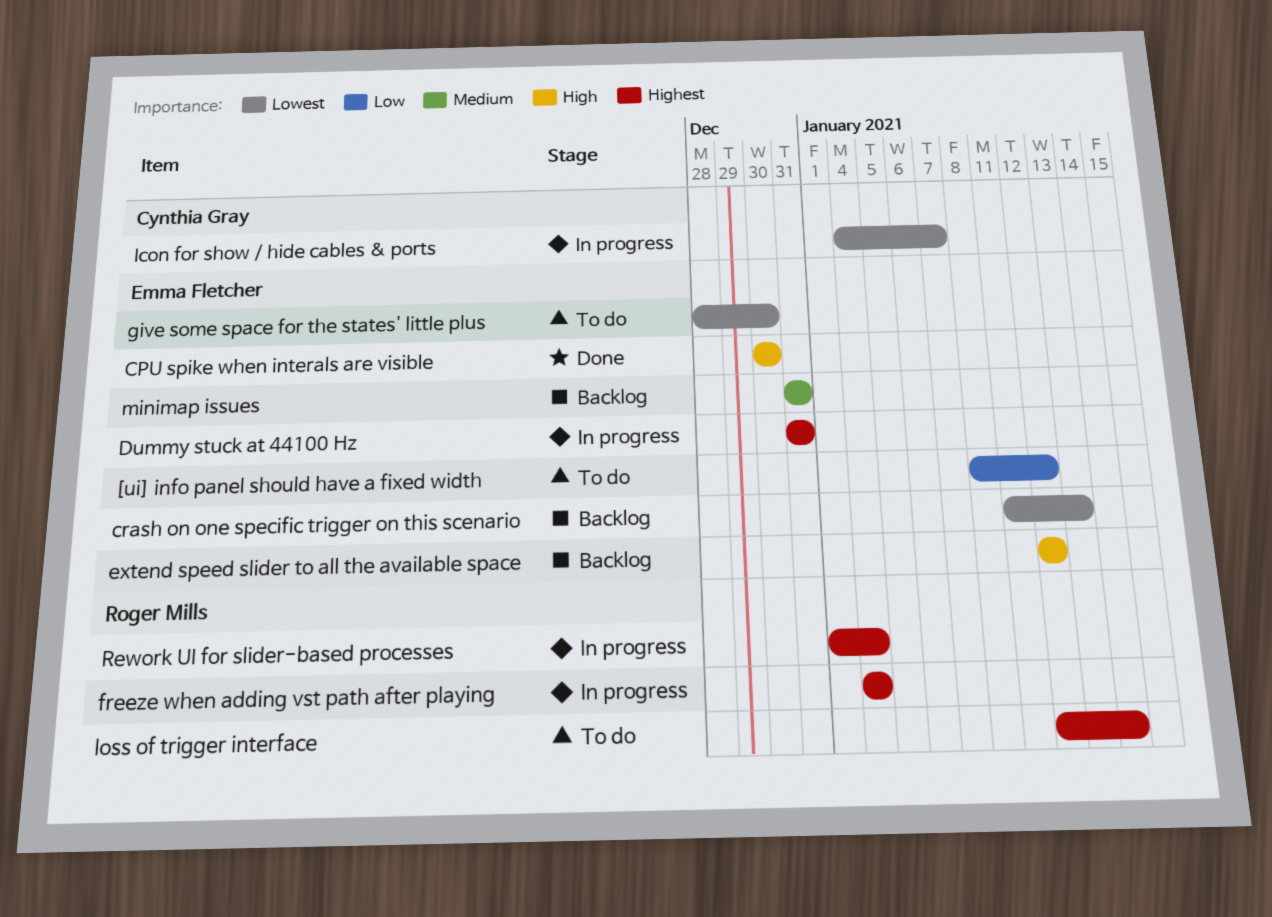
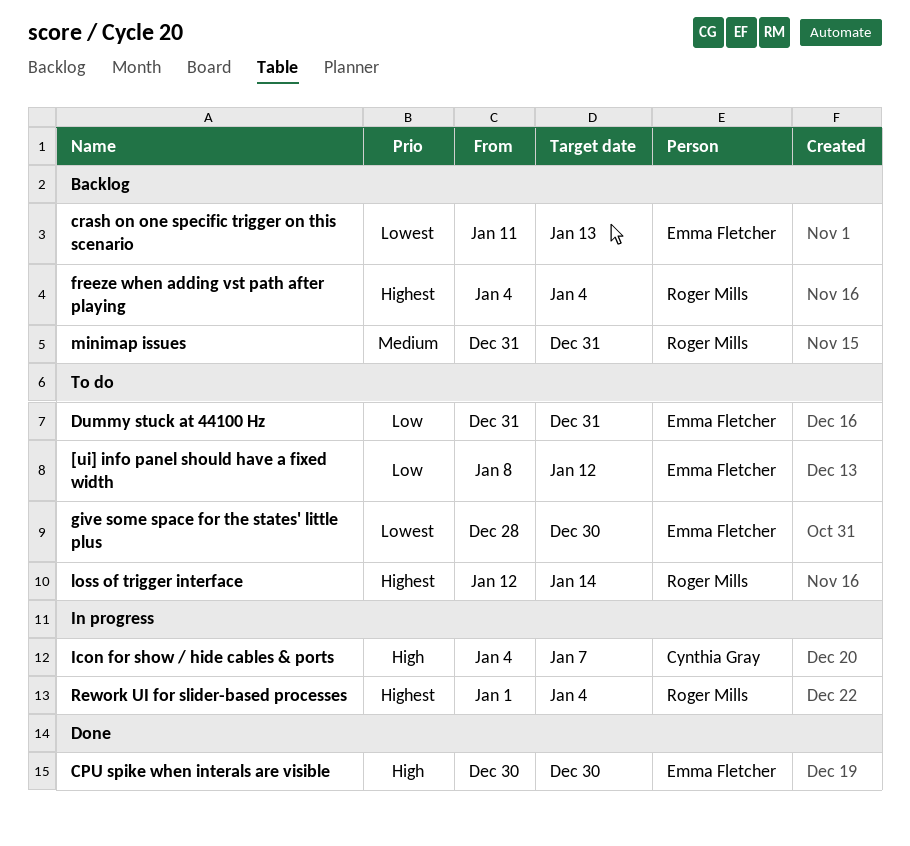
Dummy stuck at 44100 Hz, status: In progress -> To do
Dummy stuck at 44100 Hz, priority: Highest -> Low
extend speed slider to all the available space: present -> none
freeze when adding vst path after playing, status: In progress -> Backlog
Icon for show / hide cables & ports, priority: Lowest -> High
minimap issues, owner: Emma Fletcher -> Roger Mills

